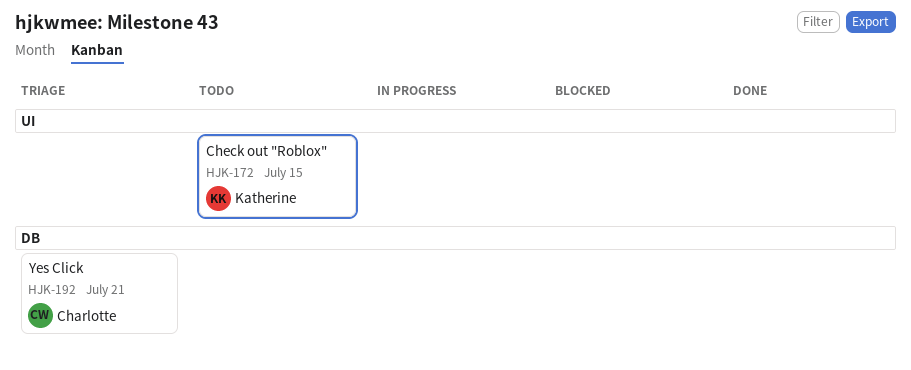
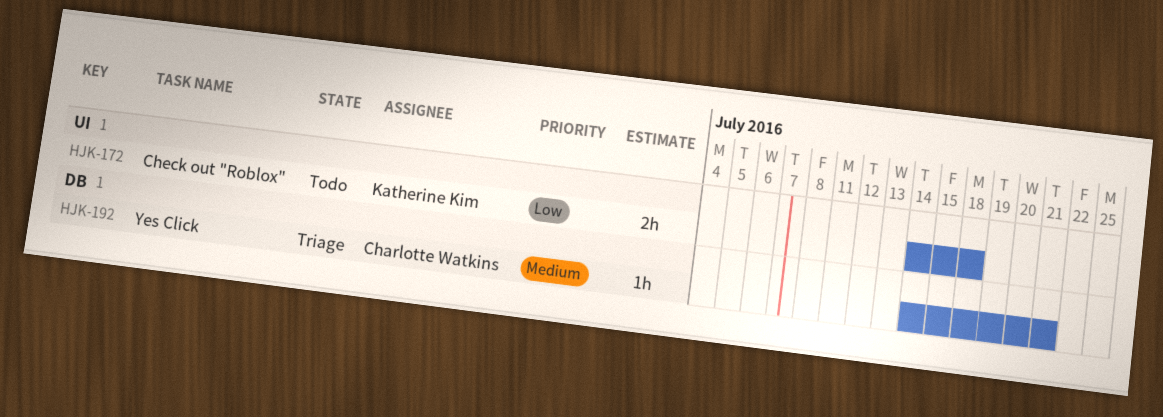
HJK-172, due: Jul 15 -> Jul 18

